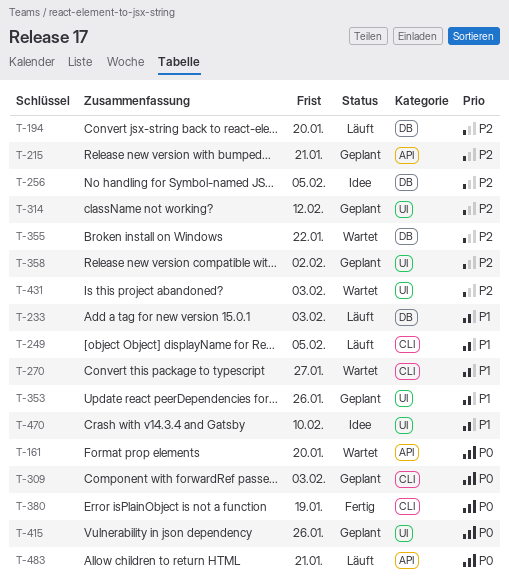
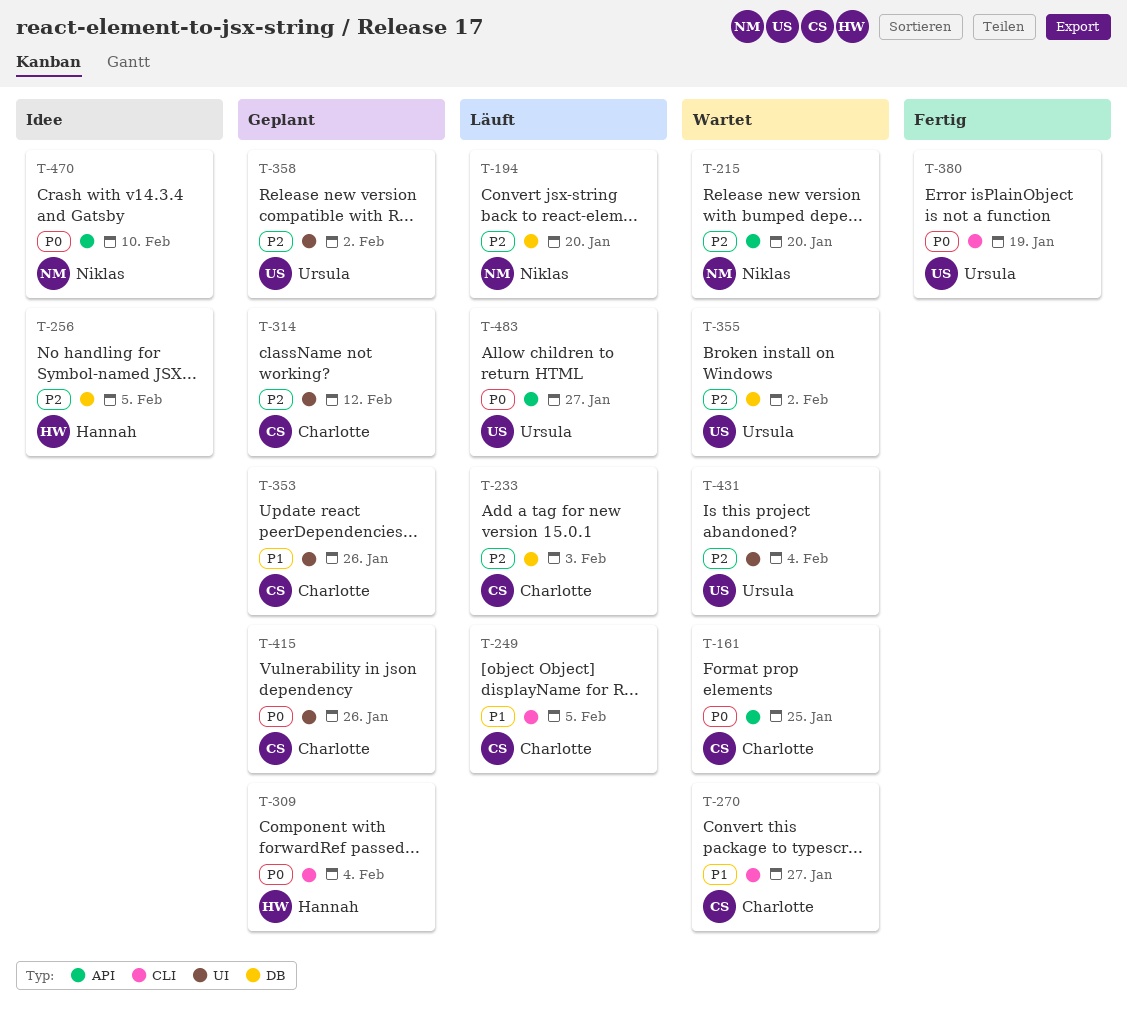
T-161, due: Jan 20 -> Jan 25
T-215, status: Geplant -> Wartet
T-215, due: Jan 21 -> Jan 20
T-233, priority: P1 -> P2
T-309, due: Feb 3 -> Feb 4
T-355, due: Jan 22 -> Feb 2
T-431, due: Feb 3 -> Feb 4
T-470, priority: P1 -> P0
T-470, label: UI -> API
T-483, due: Jan 21 -> Jan 27

